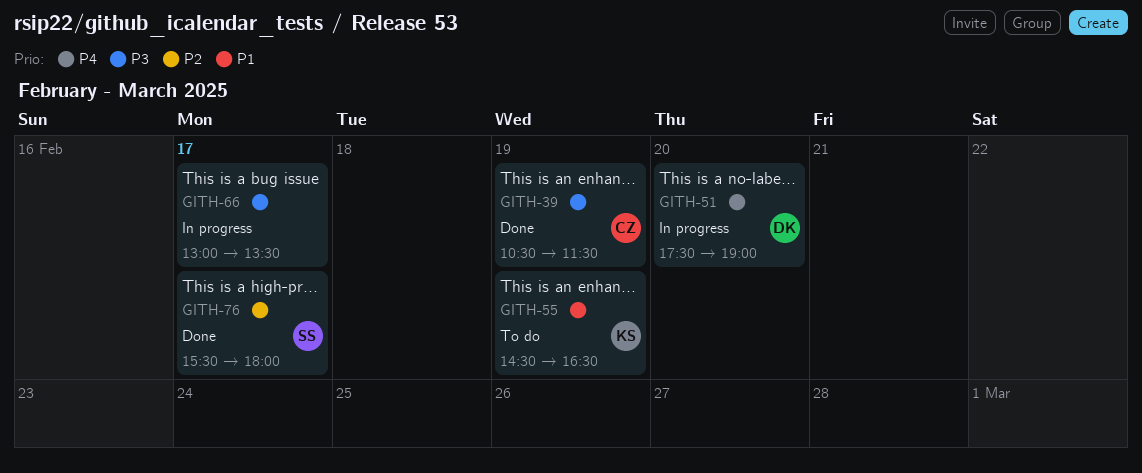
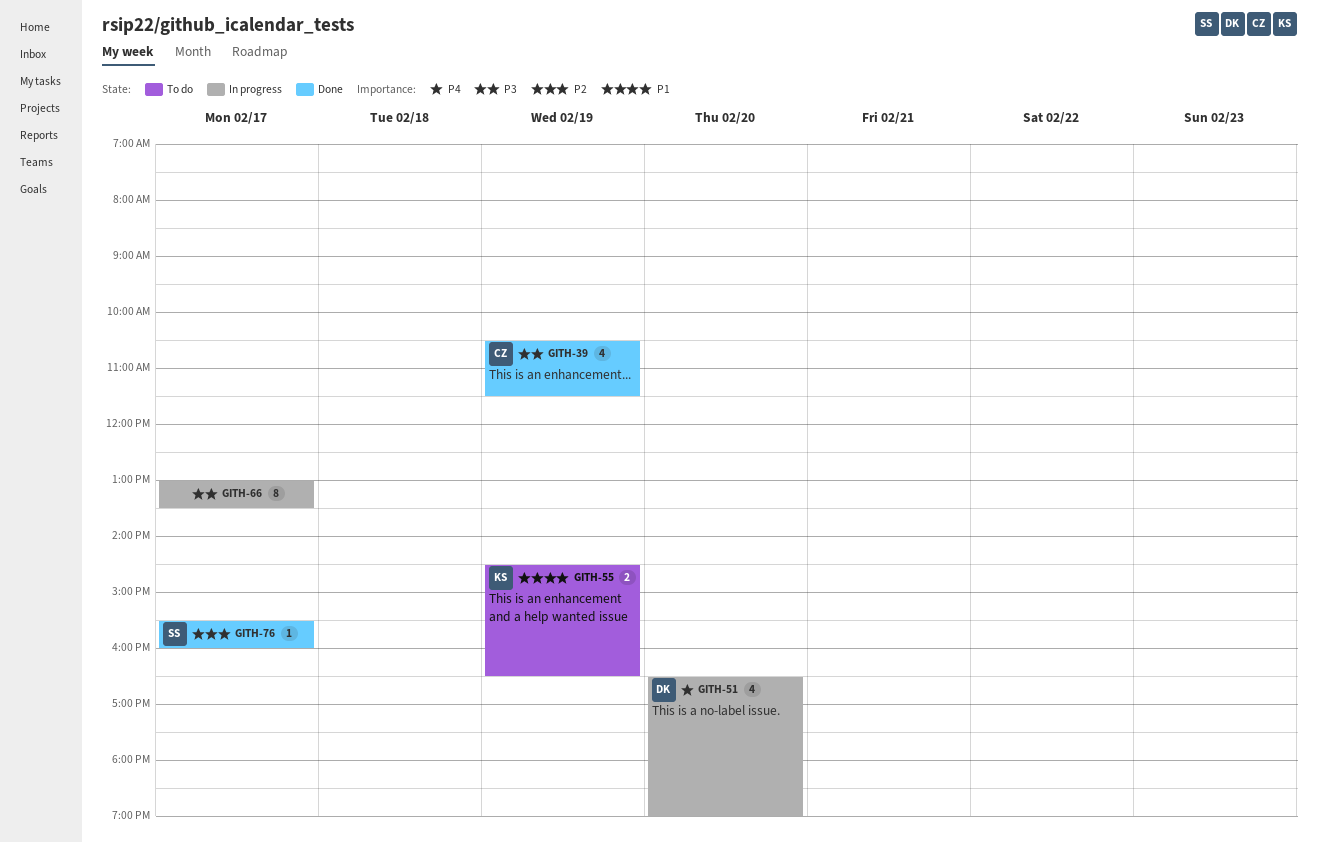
GITH-51, begins: 17:30 -> 16:30
GITH-76, ends: 18:00 -> 16:00

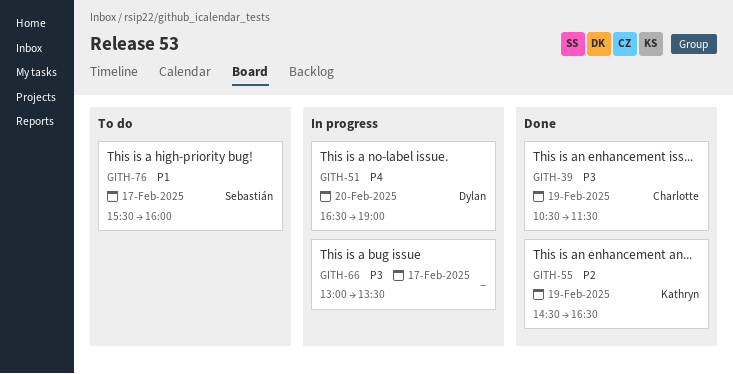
GITH-55, status: To do -> Done
GITH-55, priority: P1 -> P2
GITH-76, status: Done -> To do
GITH-76, priority: P2 -> P1

